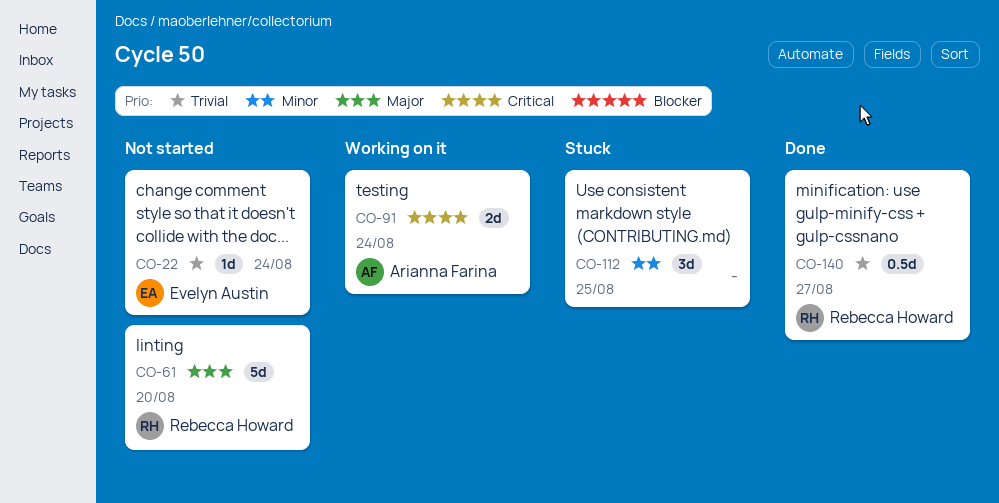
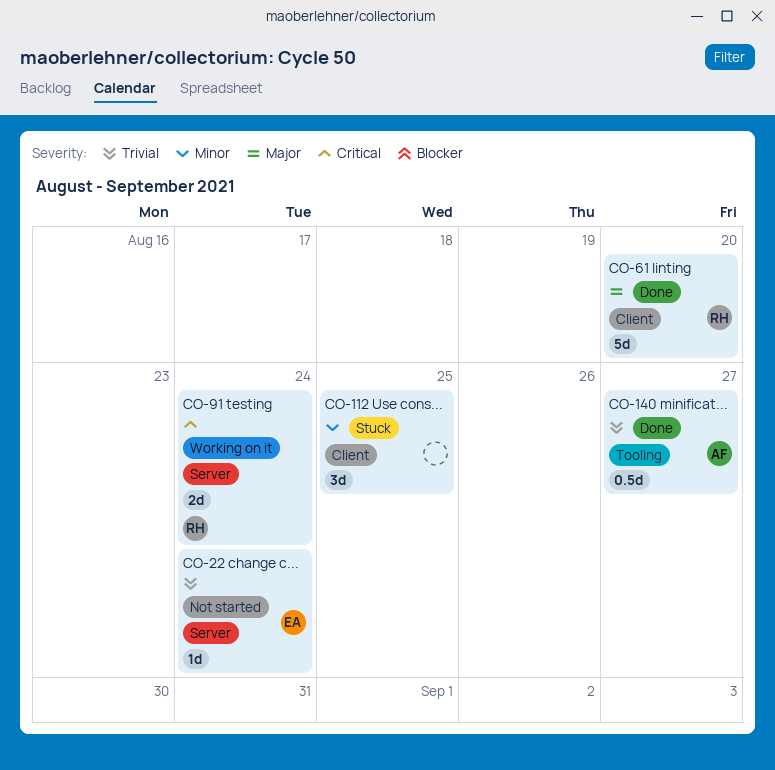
CO-61, status: Not started -> Done
CO-91, owner: Arianna Farina -> Rebecca Howard
CO-140, owner: Rebecca Howard -> Arianna Farina

